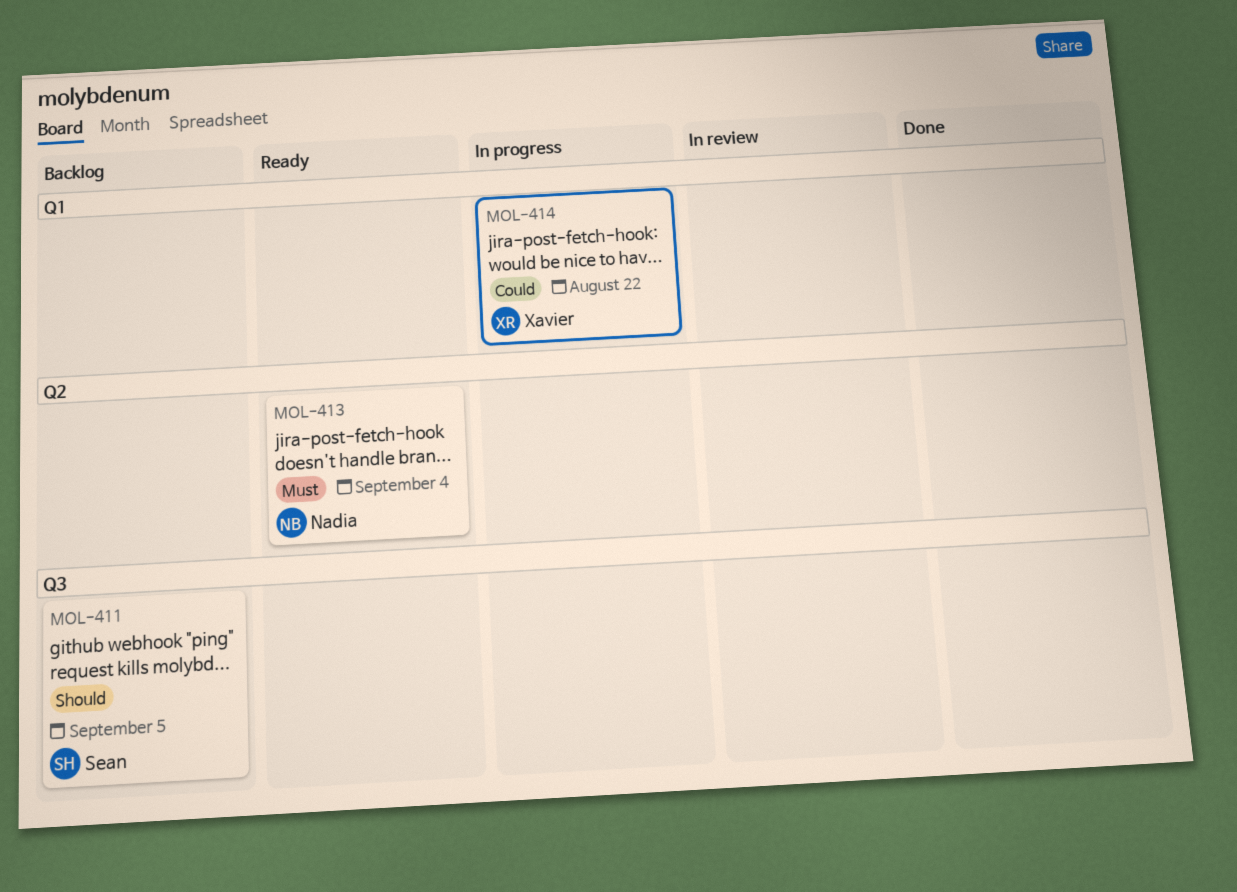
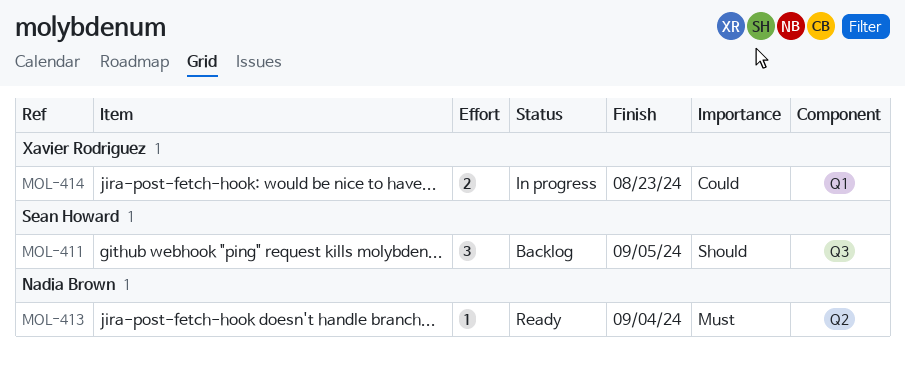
MOL-414, due: Aug 22 -> Aug 23

